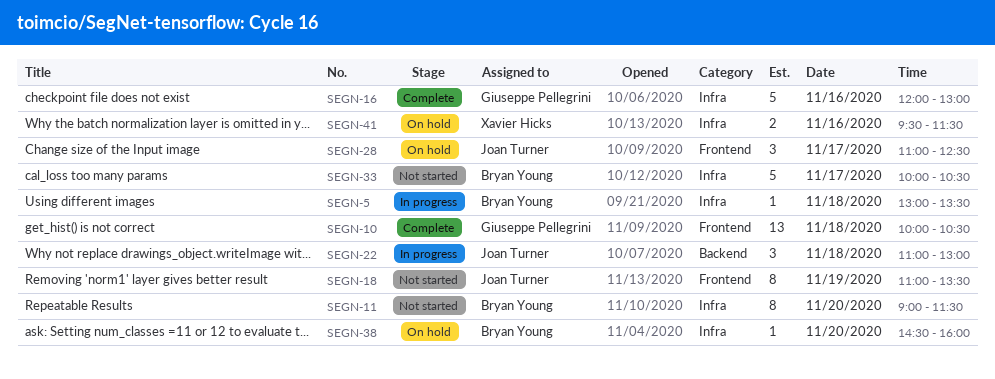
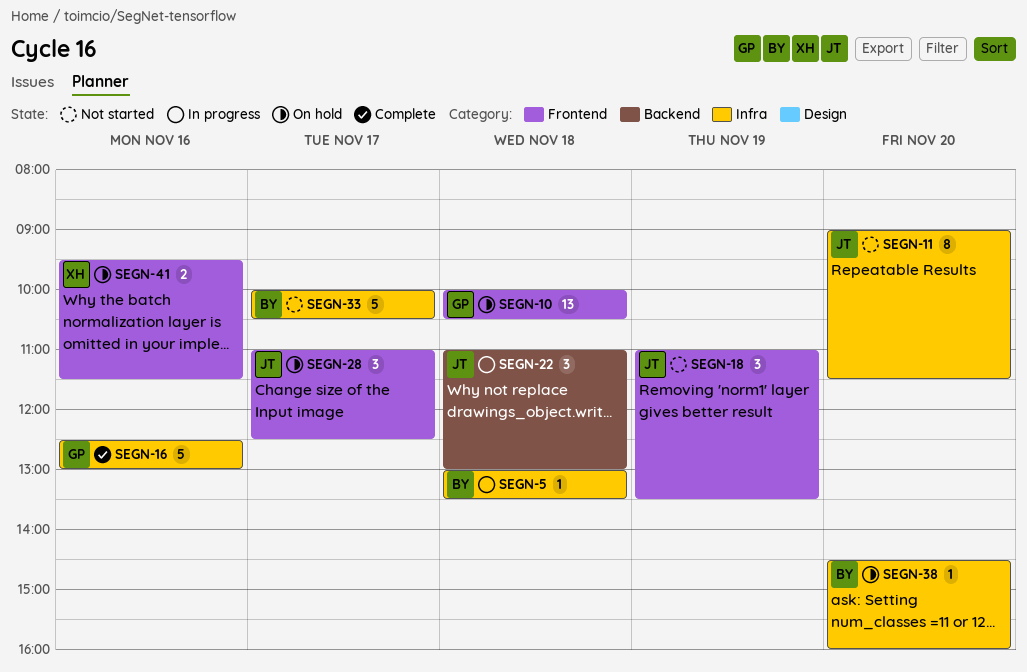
SEGN-10, status: Complete -> On hold
SEGN-11, owner: Bryan Young -> Joan Turner
SEGN-16, begins: 12:00 -> 12:30
SEGN-18, estimate: 8 -> 3
SEGN-41, label: Infra -> Frontend

